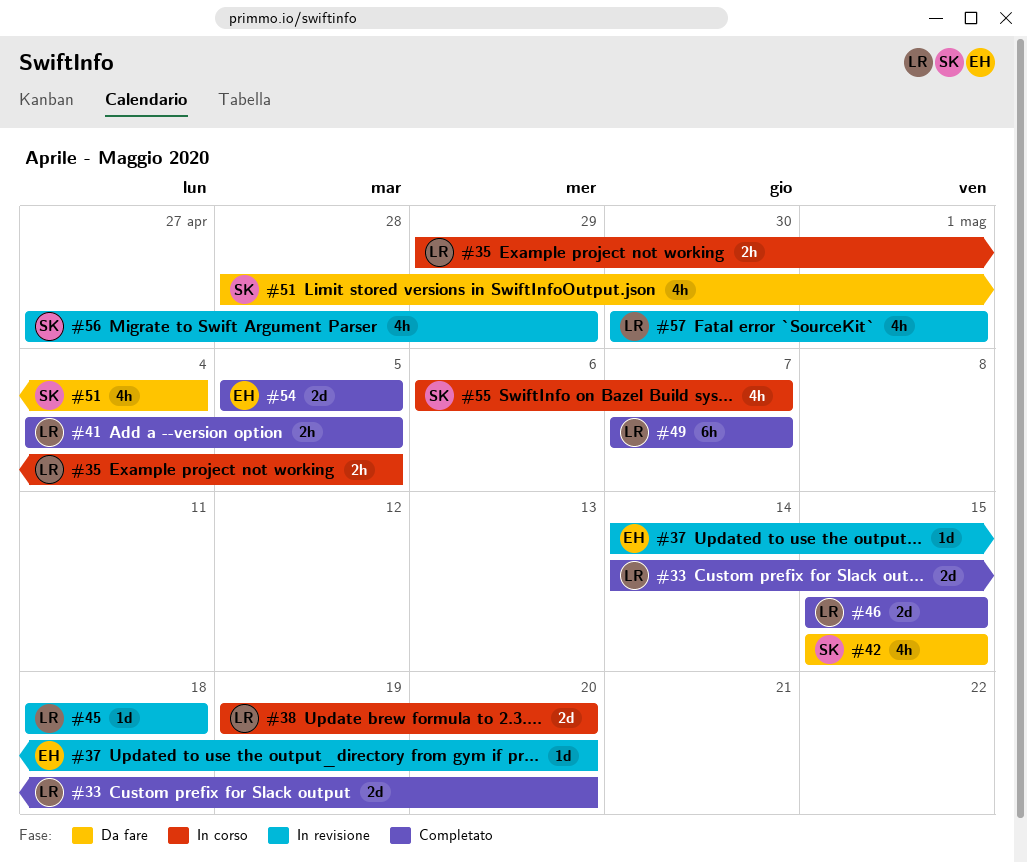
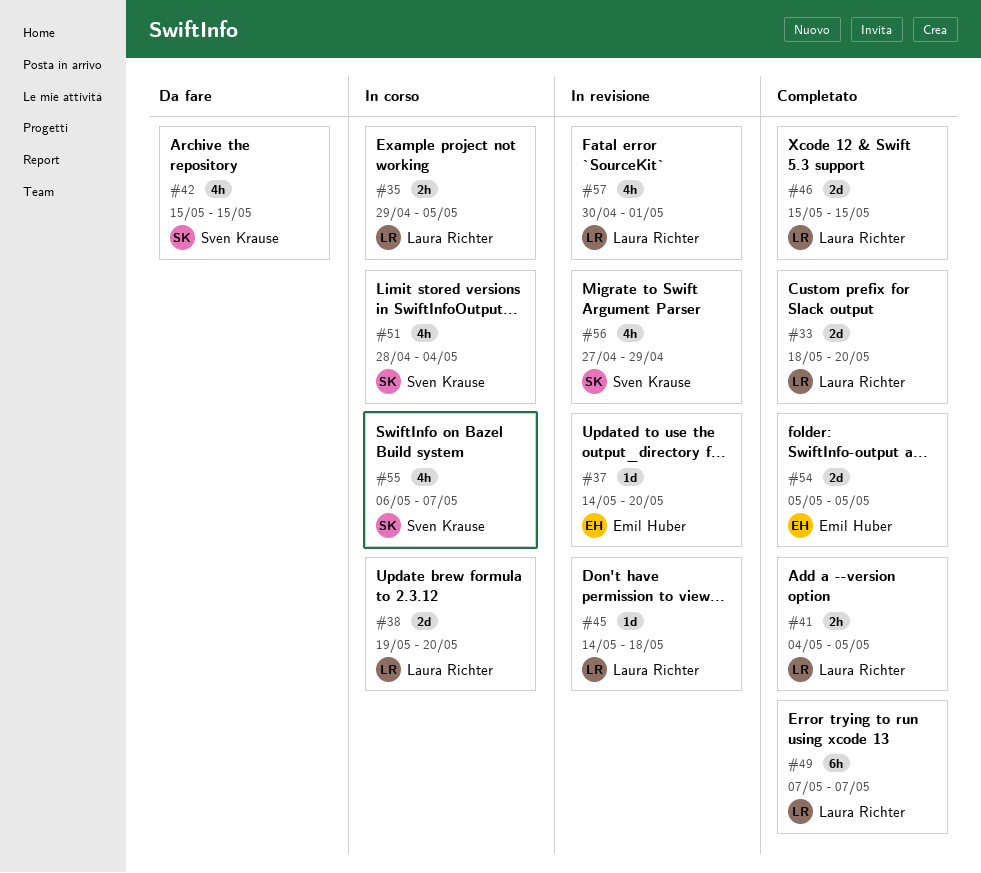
#33, start: May 14 -> May 18
#45, start: May 18 -> May 14
#51, status: Da fare -> In corso

